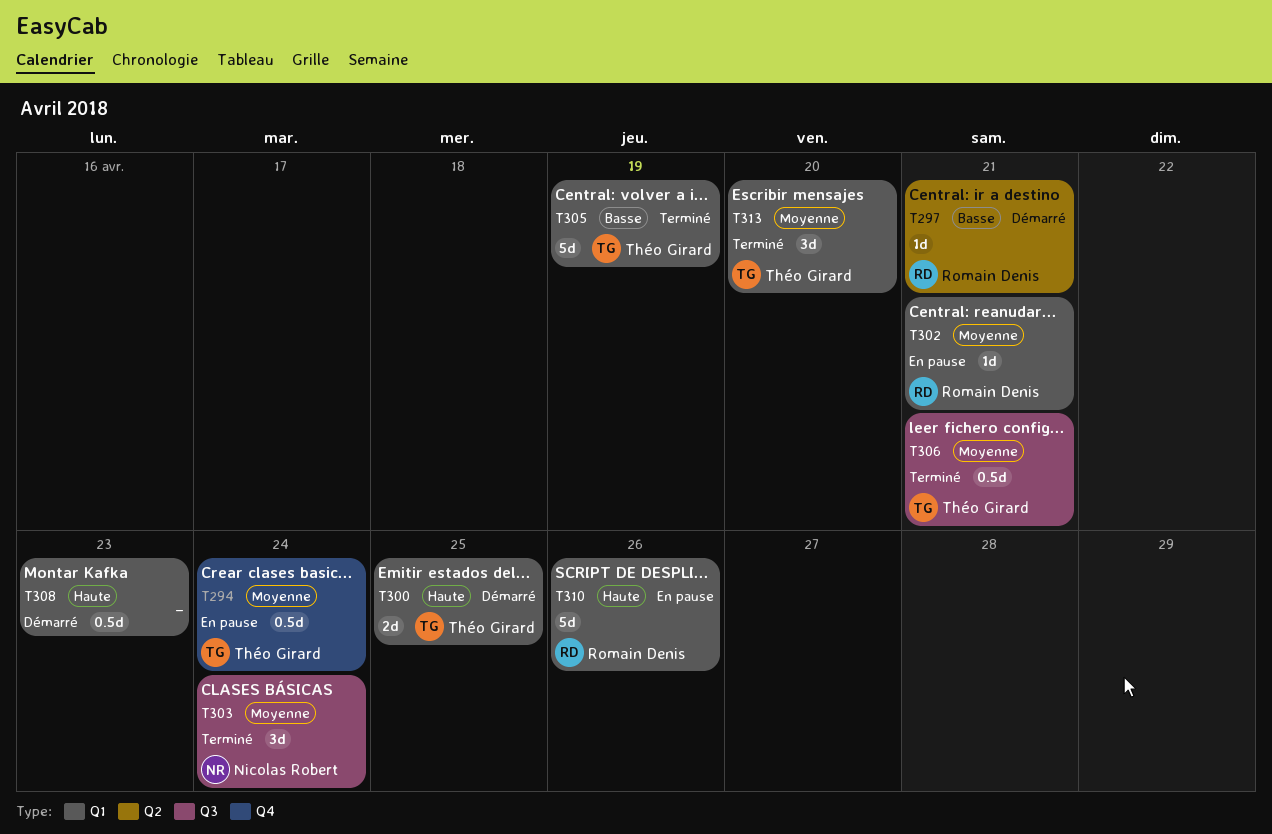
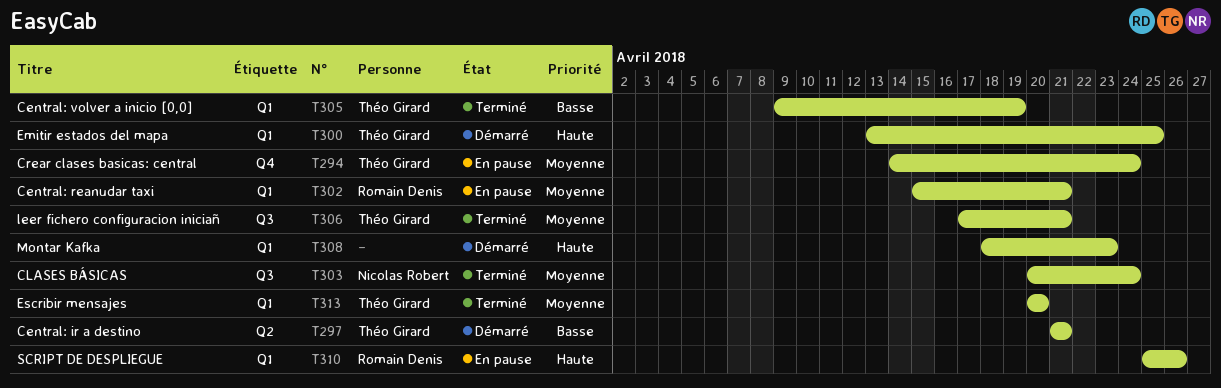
T297, owner: Romain Denis -> Théo Girard

